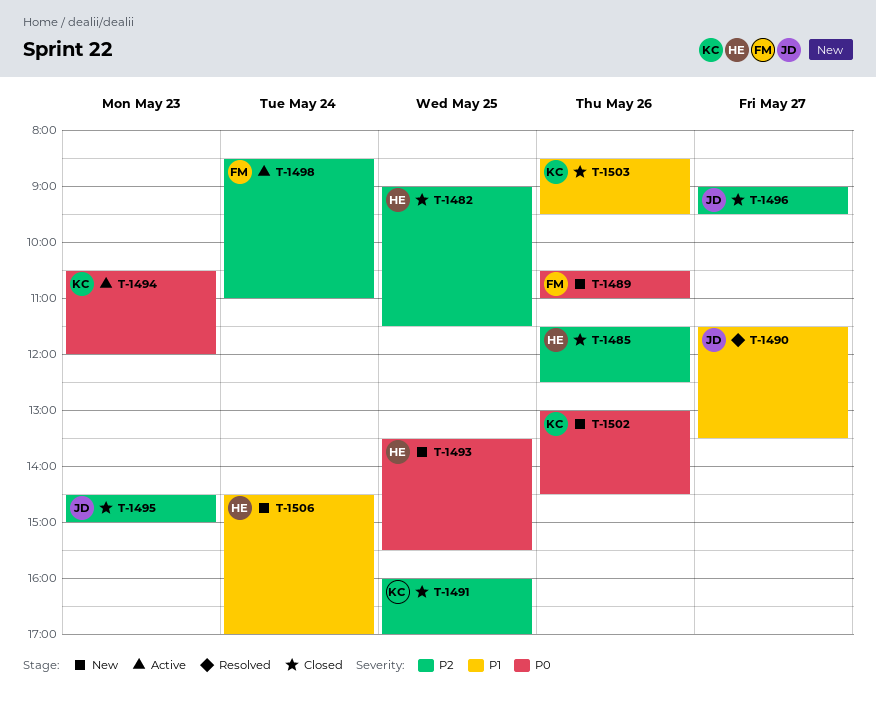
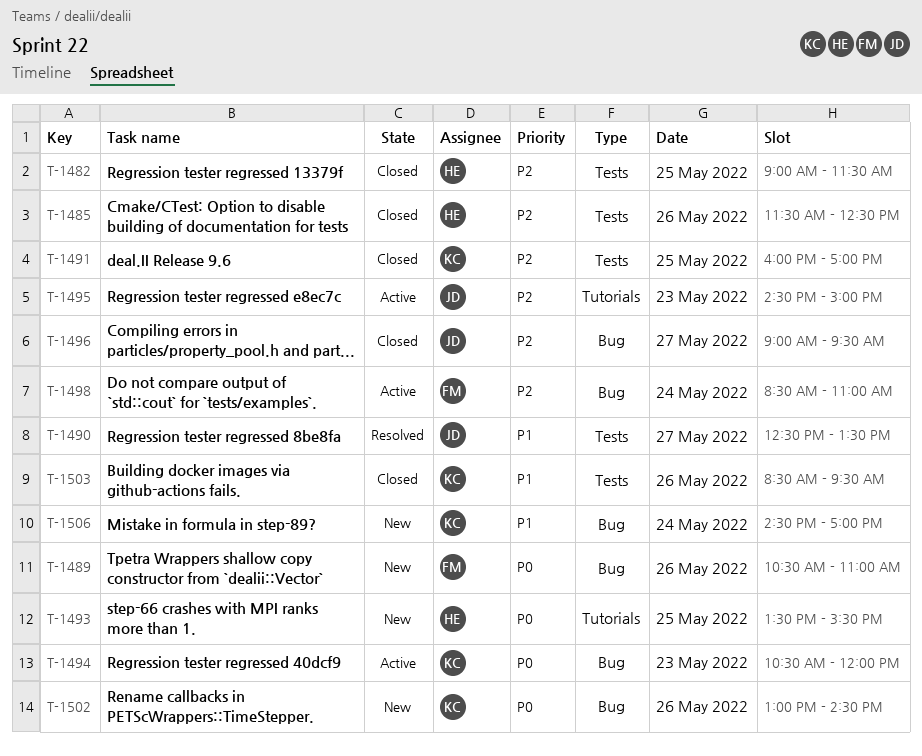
T-1490, begins: 11:30 -> 12:30
T-1495, status: Closed -> Active
T-1506, owner: HE -> KC

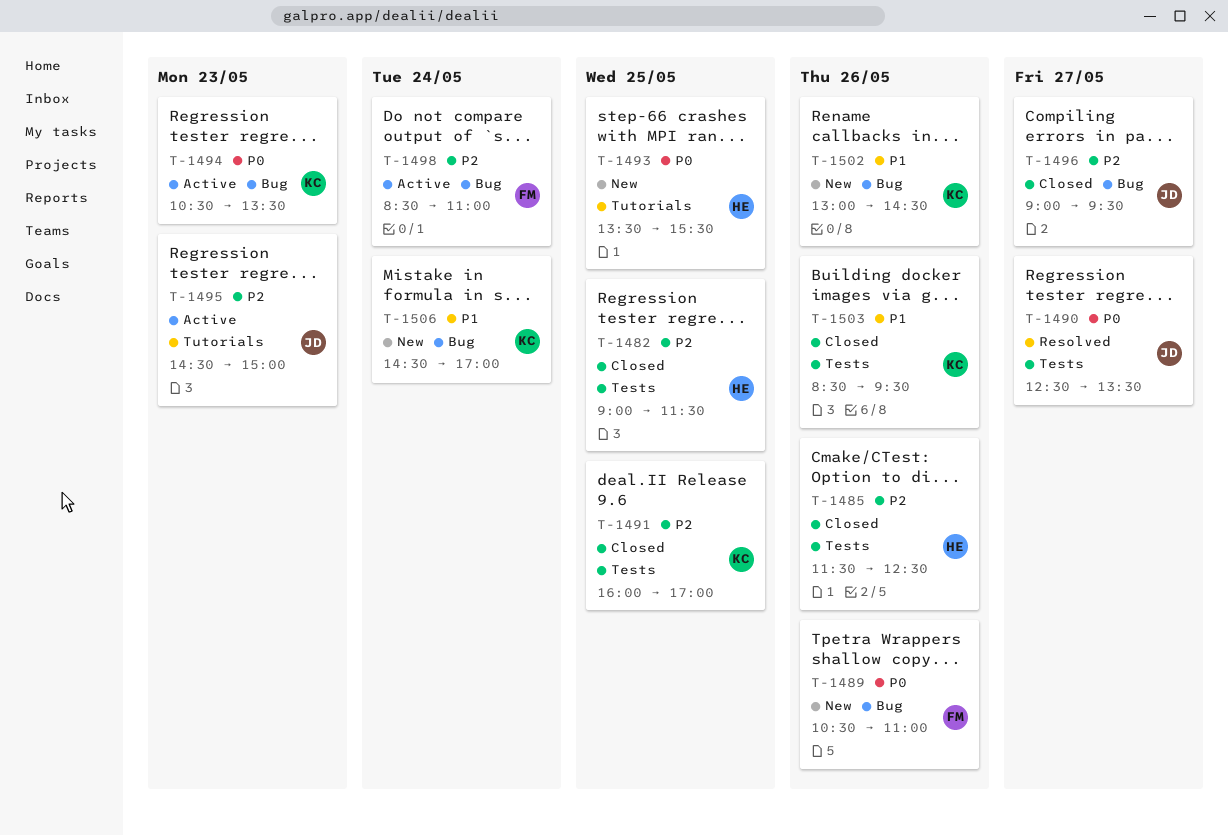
T-1490, priority: P1 -> P0
T-1494, ends: 12:00 -> 13:30
T-1502, priority: P0 -> P1

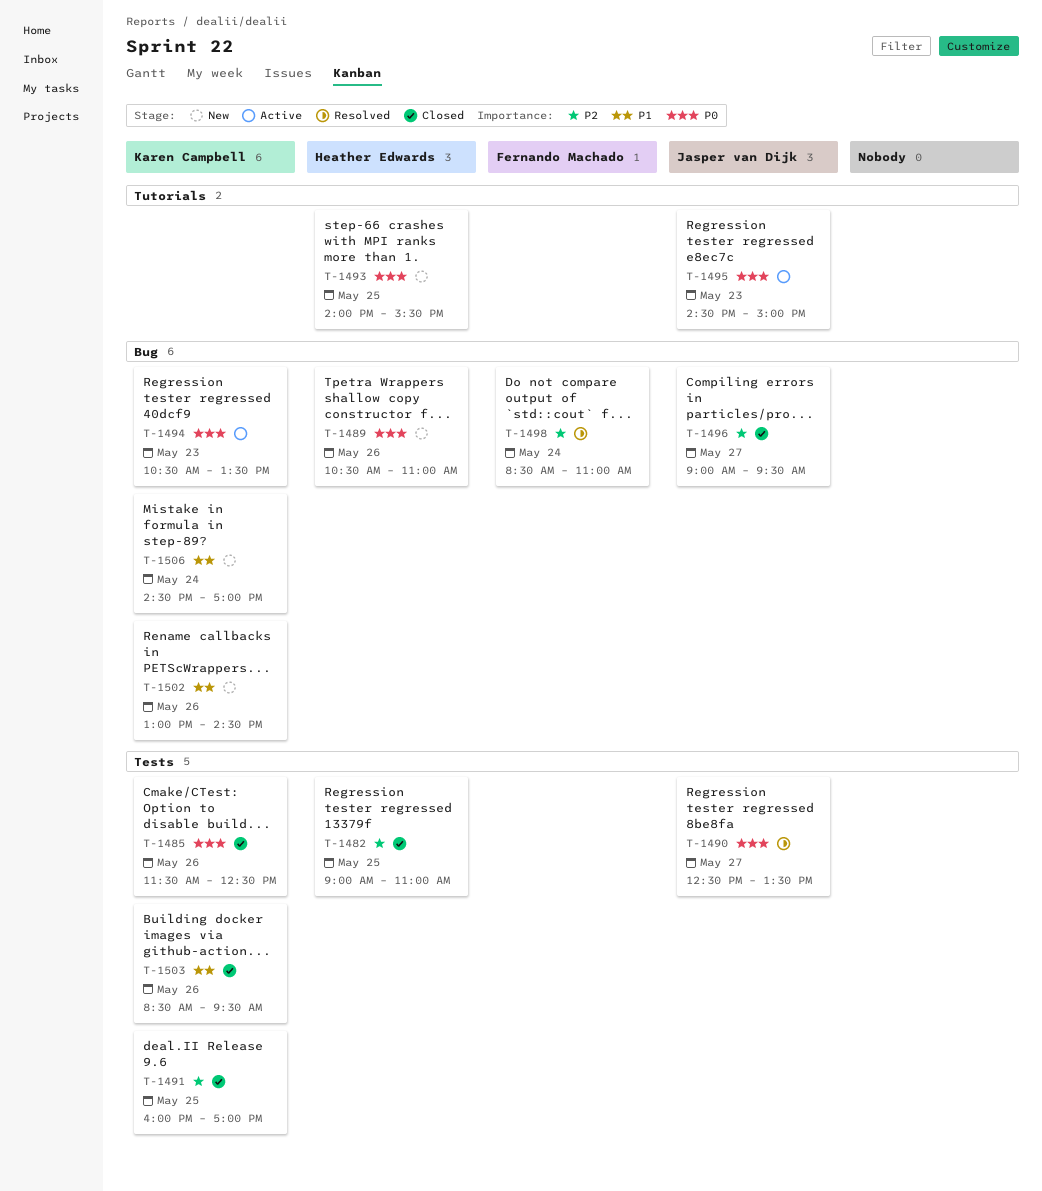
T-1482, ends: 11:30 -> 11:00
T-1485, owner: Heather Edwards -> Karen Campbell
T-1485, priority: P2 -> P0
T-1489, owner: Fernando Machado -> Heather Edwards
T-1493, begins: 13:30 -> 14:00
T-1495, priority: P2 -> P0
T-1498, status: Active -> Resolved

